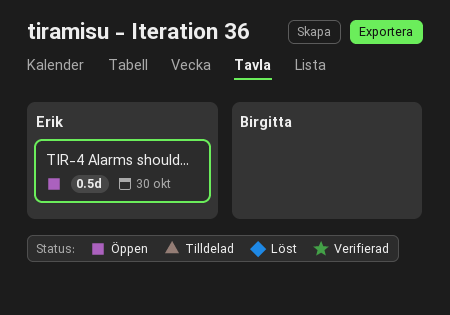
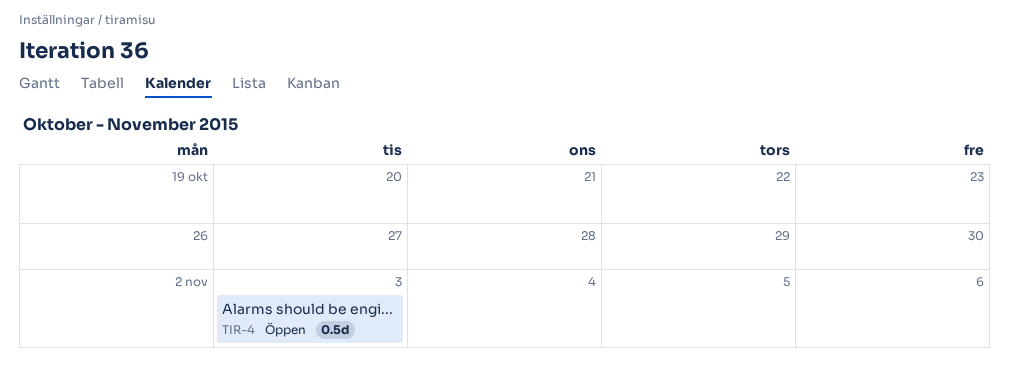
TIR-4, due: Oct 30 -> Nov 3

